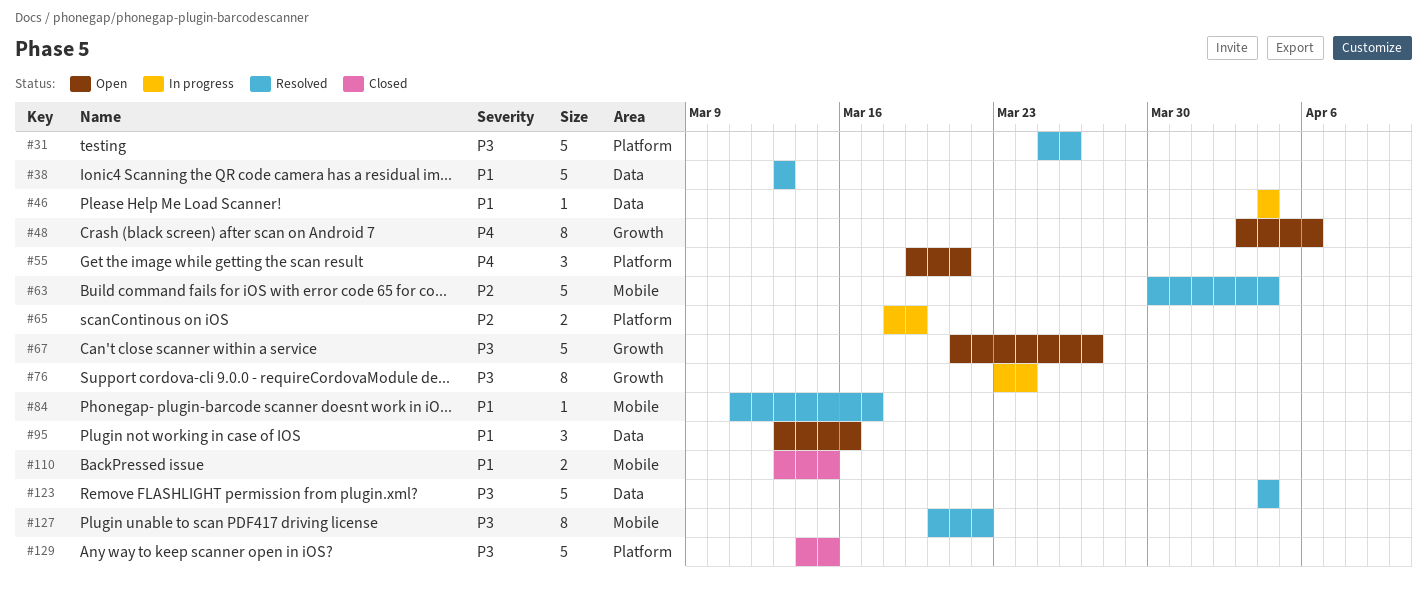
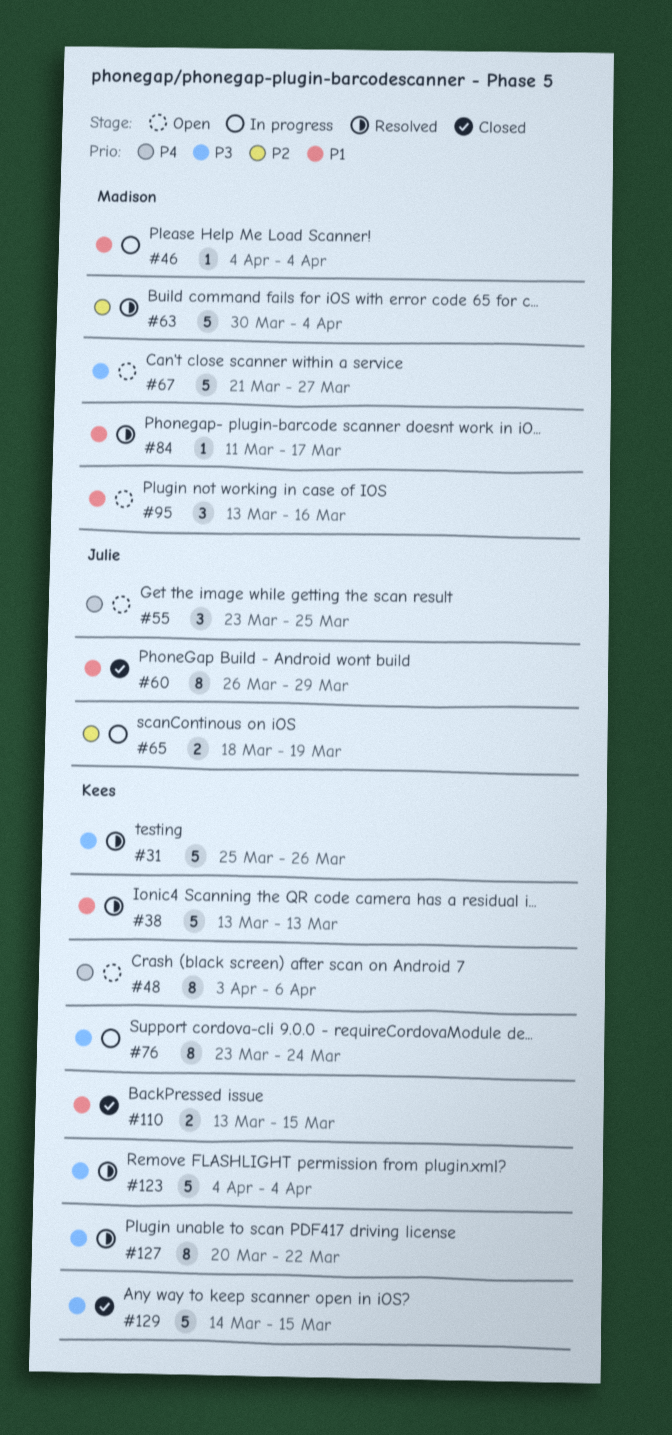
#55, start: Mar 19 -> Mar 23
#55, due: Mar 21 -> Mar 25
#60: none -> present

